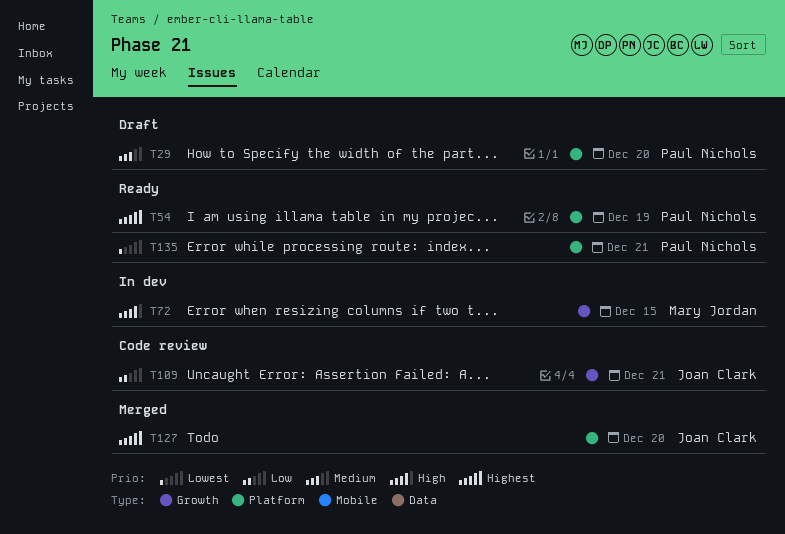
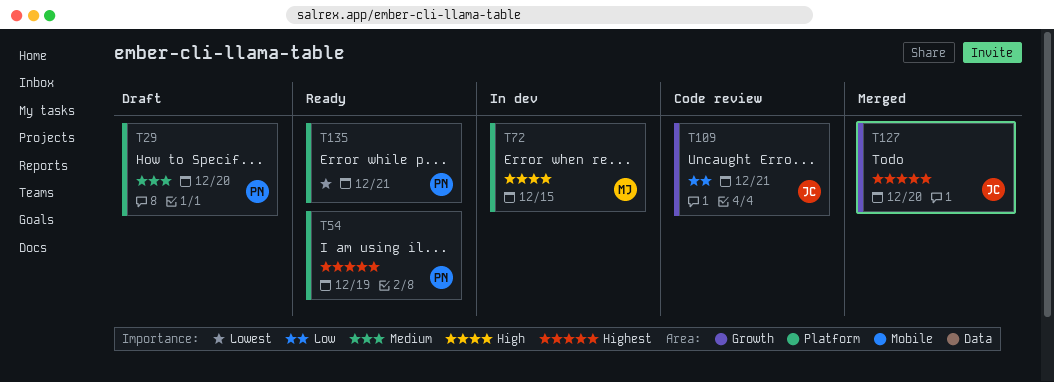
T72, label: Growth -> Platform
T127, label: Platform -> Growth

